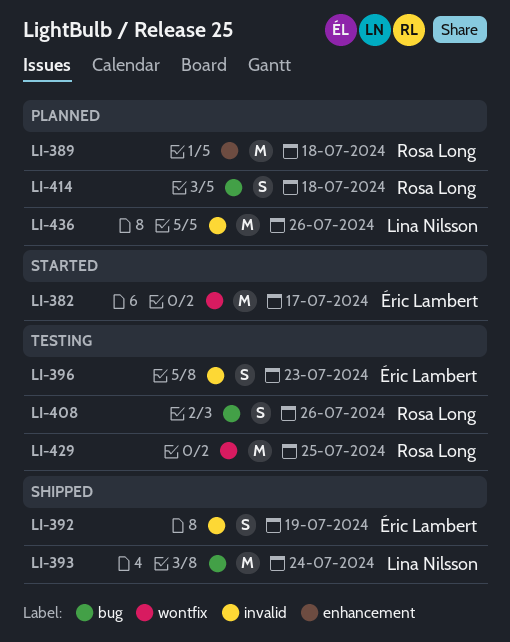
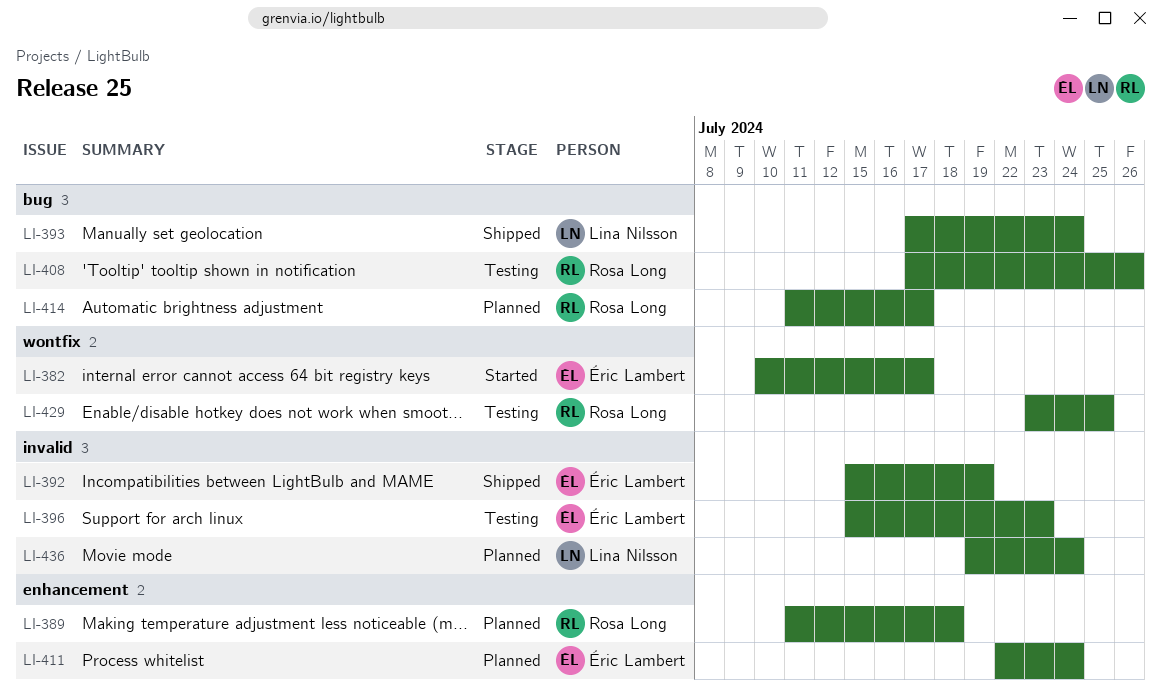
LI-411: none -> present
LI-414, due: Jul 18 -> Jul 17
LI-436, due: Jul 26 -> Jul 24

